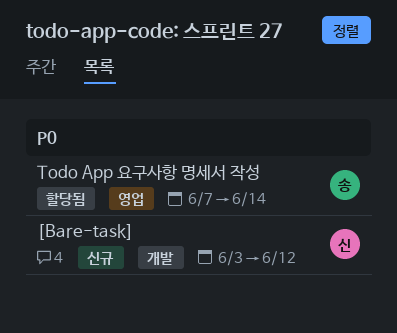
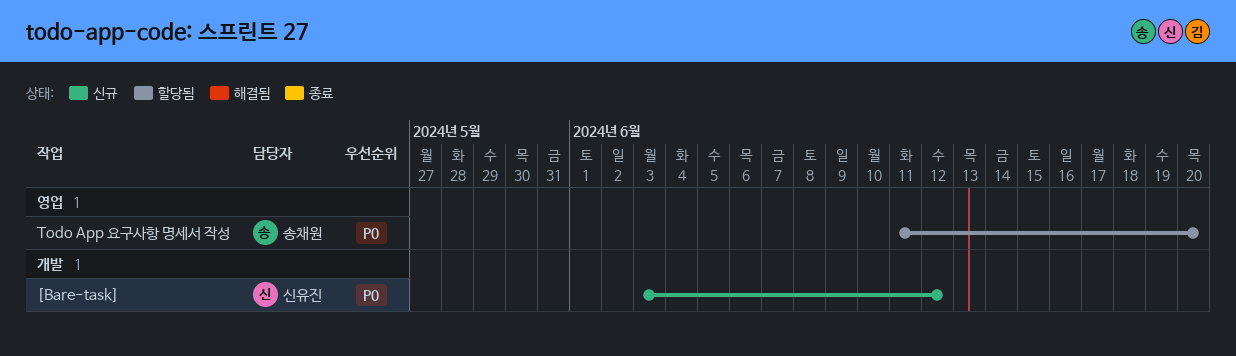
Todo App 요구사항 명세서 작성, start: Jun 7 -> Jun 11
Todo App 요구사항 명세서 작성, due: Jun 14 -> Jun 20

